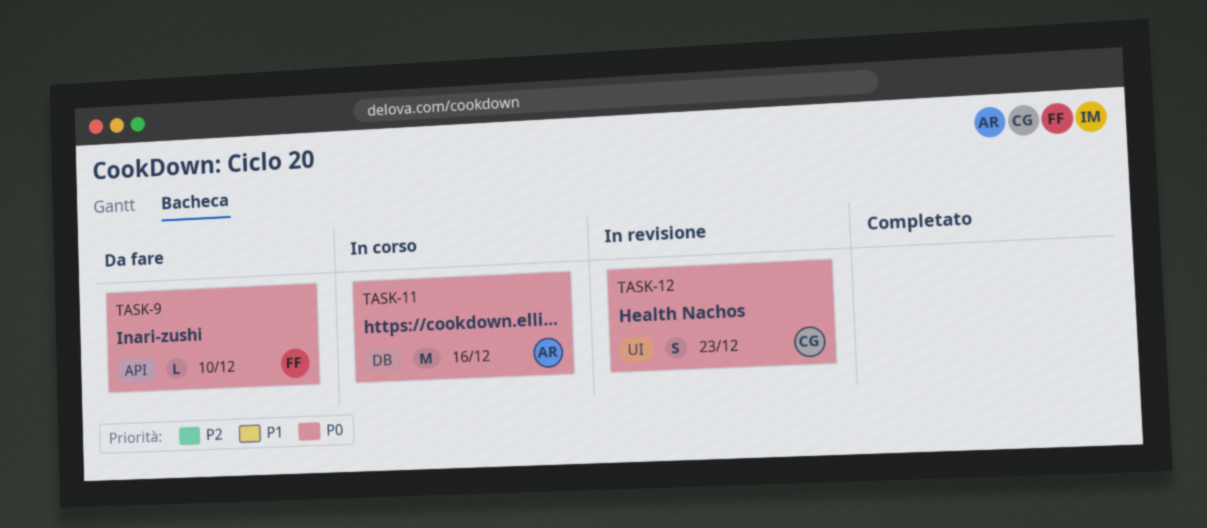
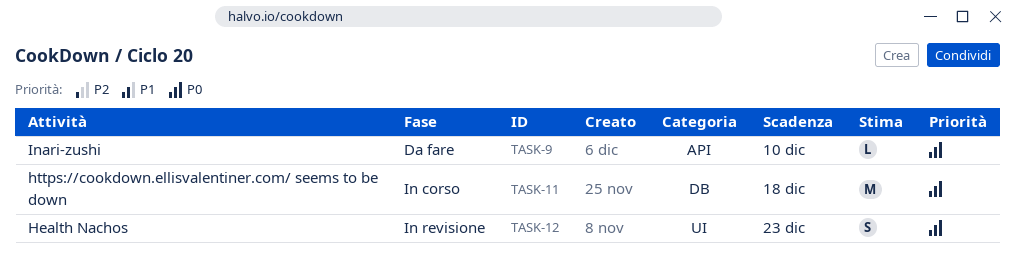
TASK-11, due: Dec 16 -> Dec 18

